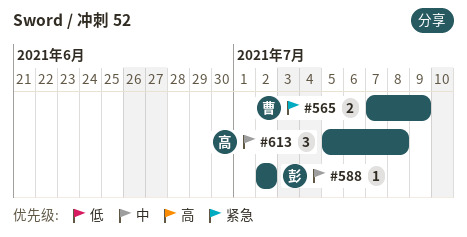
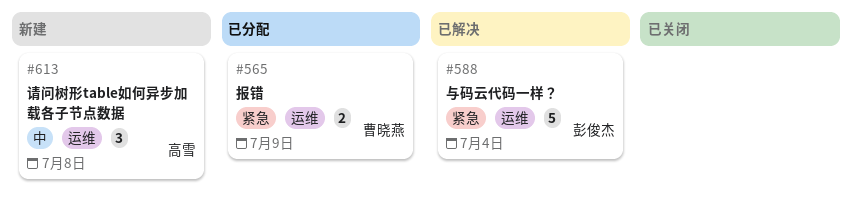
#588, priority: 中 -> 紧急
#588, estimate: 1 -> 5
#588, due: Jul 2 -> Jul 4

